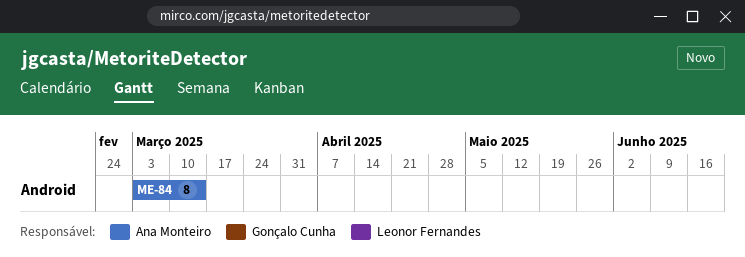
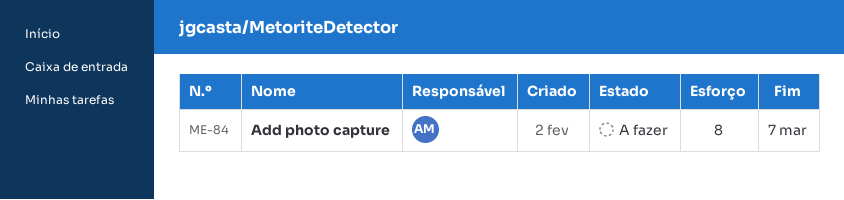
ME-84, due: Mar 14 -> Mar 7

